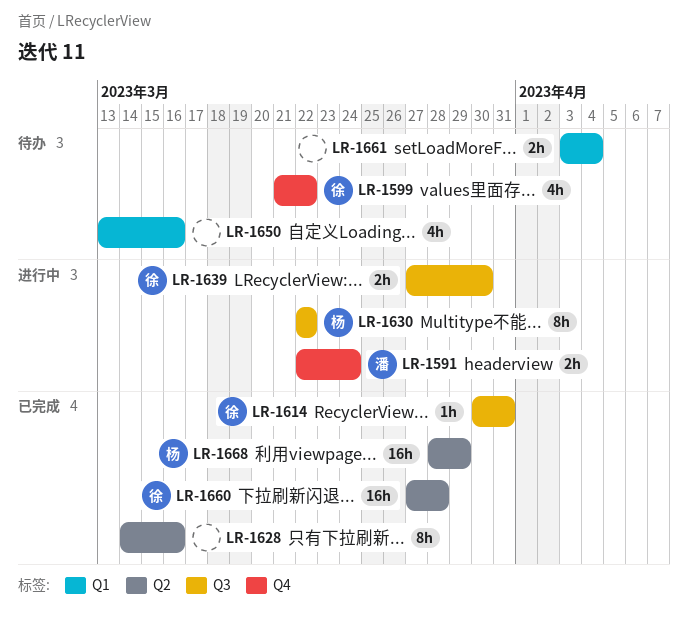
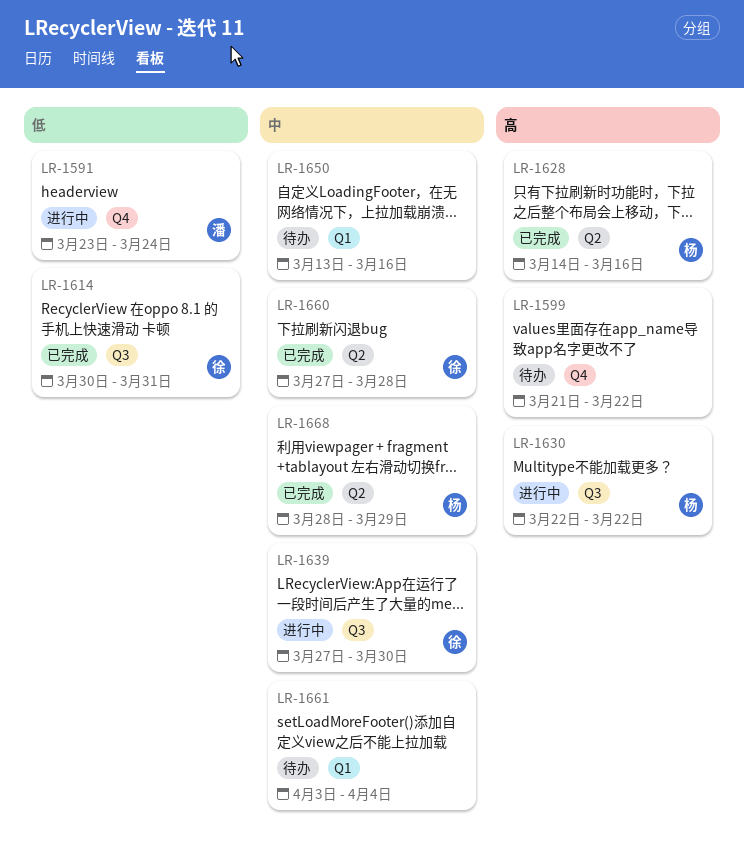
LR-1591, start: Mar 22 -> Mar 23
LR-1599, owner: 徐 -> none
LR-1628, owner: none -> 杨

